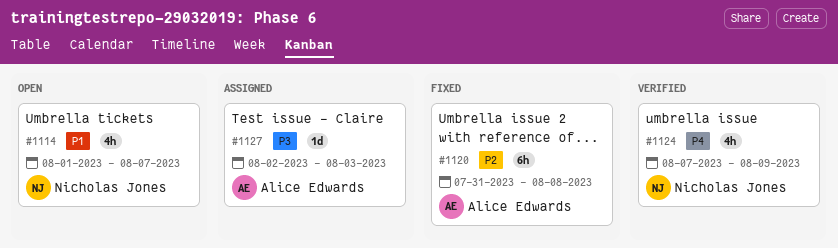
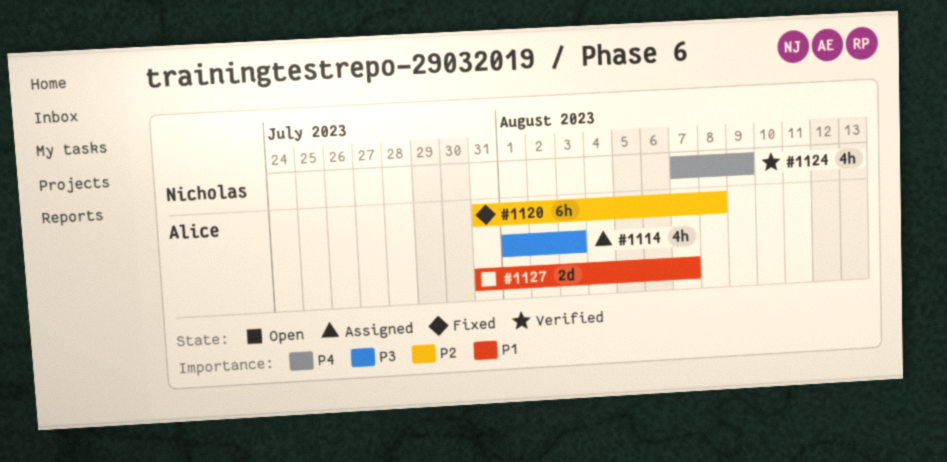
#1114, status: Open -> Assigned
#1114, owner: Nicholas Jones -> Alice Edwards
#1114, priority: P1 -> P3
#1114, due: Aug 7 -> Aug 3
#1127, status: Assigned -> Open
#1127, priority: P3 -> P1
#1127, estimate: 1d -> 2d
#1127, start: Aug 2 -> Jul 31
#1127, due: Aug 3 -> Aug 7

